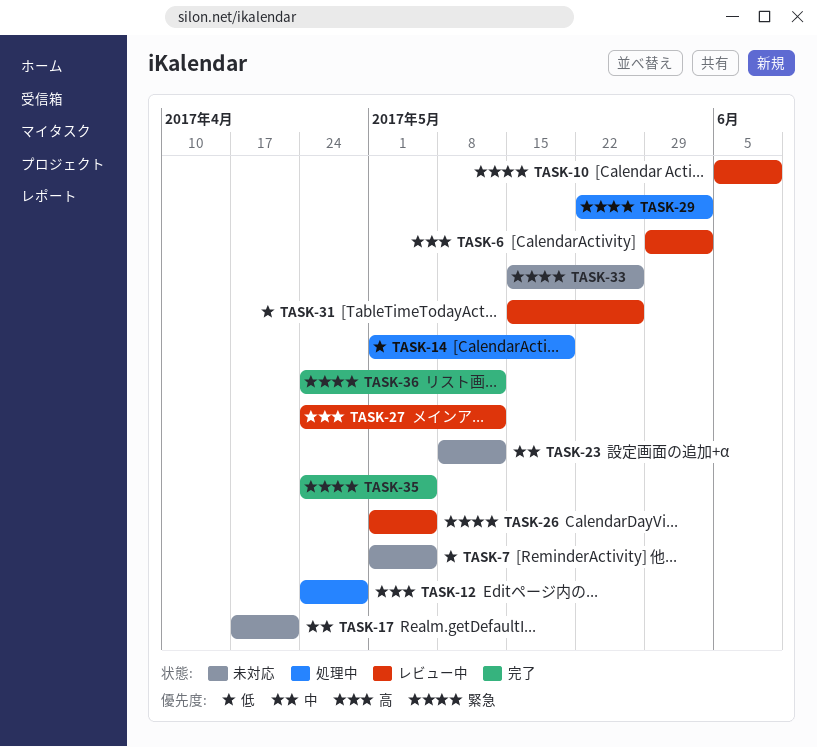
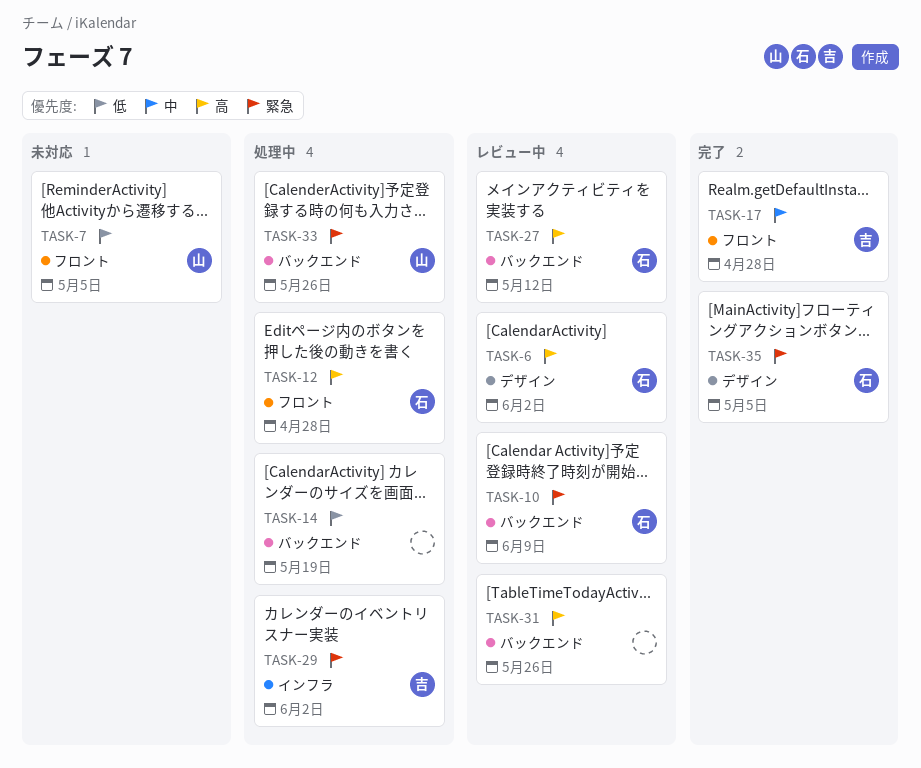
TASK-17, status: 未対応 -> 完了
TASK-17, due: Apr 21 -> Apr 28
TASK-23: present -> none
TASK-26: present -> none
TASK-31, priority: 低 -> 高
TASK-33, status: 未対応 -> 処理中
TASK-36: present -> none

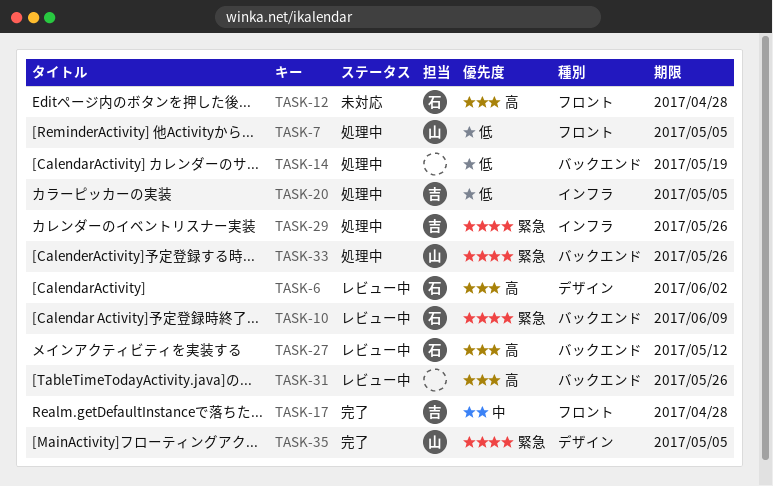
TASK-7, status: 未対応 -> 処理中
TASK-12, status: 処理中 -> 未対応
TASK-20: none -> present
TASK-29, due: Jun 2 -> May 26
TASK-35, owner: 石 -> 山

